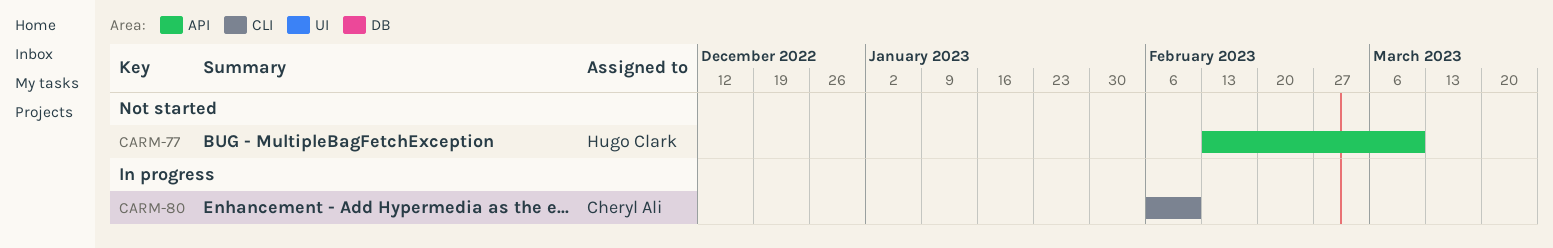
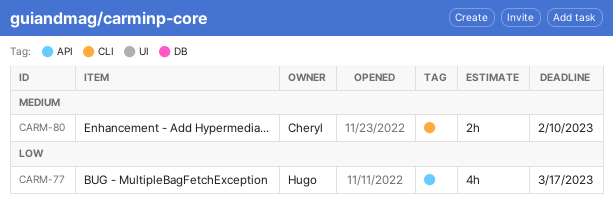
CARM-77, due: Mar 10 -> Mar 17

